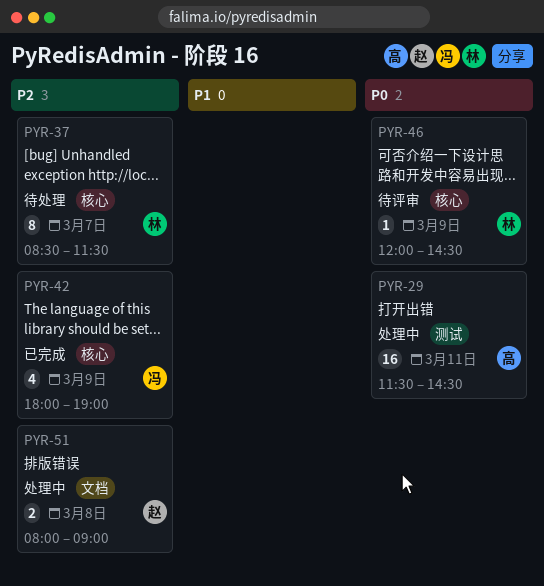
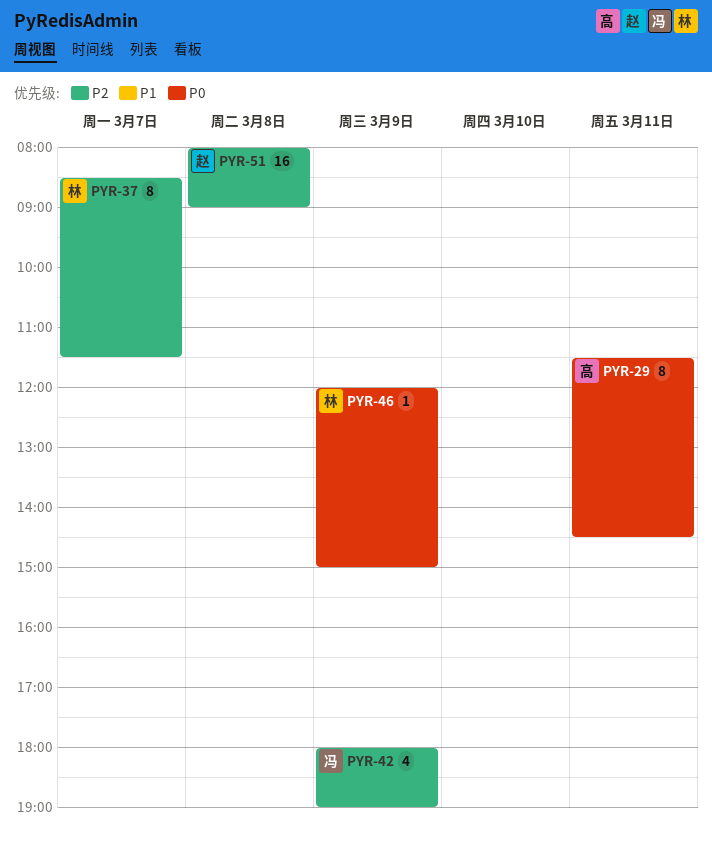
PYR-29, estimate: 16 -> 8
PYR-46, ends: 14:30 -> 15:00
PYR-51, estimate: 2 -> 16

